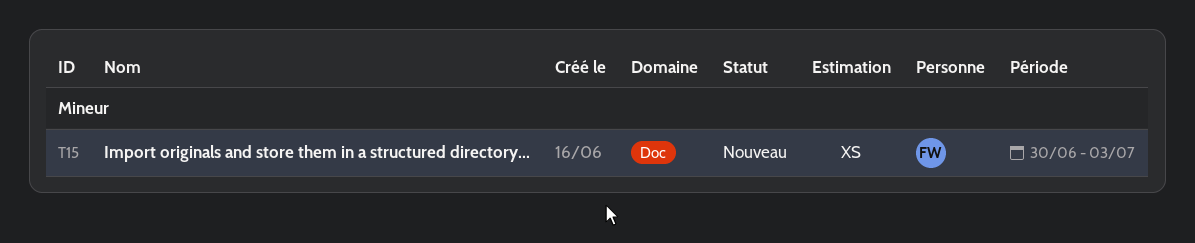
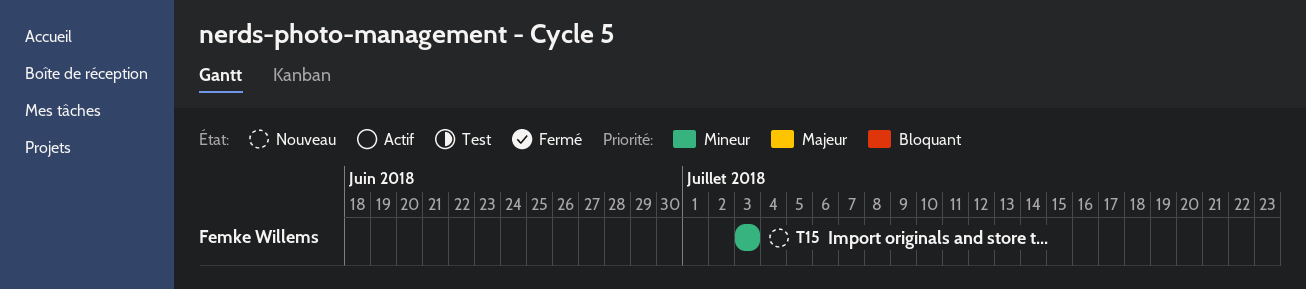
T15, start: Jun 30 -> Jul 3

